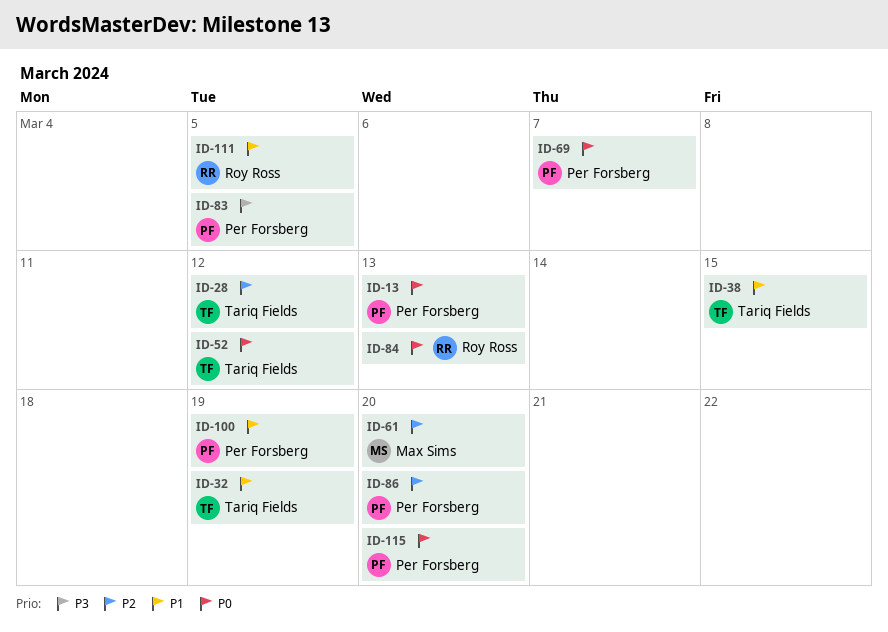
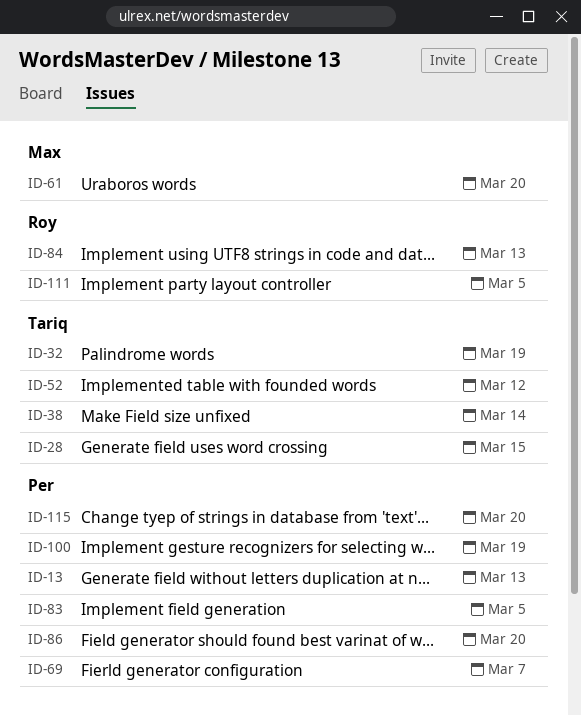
ID-28, due: Mar 12 -> Mar 15
ID-38, due: Mar 15 -> Mar 14

